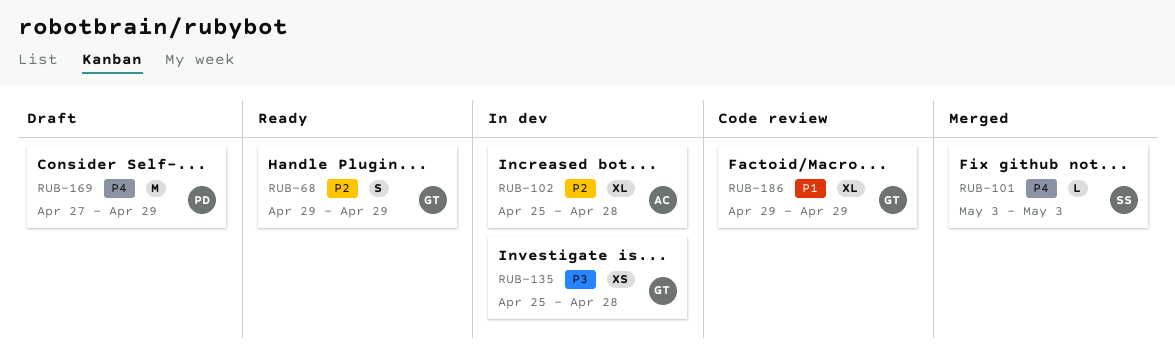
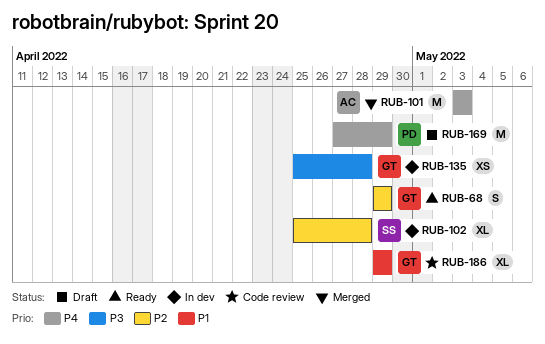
RUB-101, owner: SS -> AC
RUB-101, estimate: L -> M
RUB-102, owner: AC -> SS

